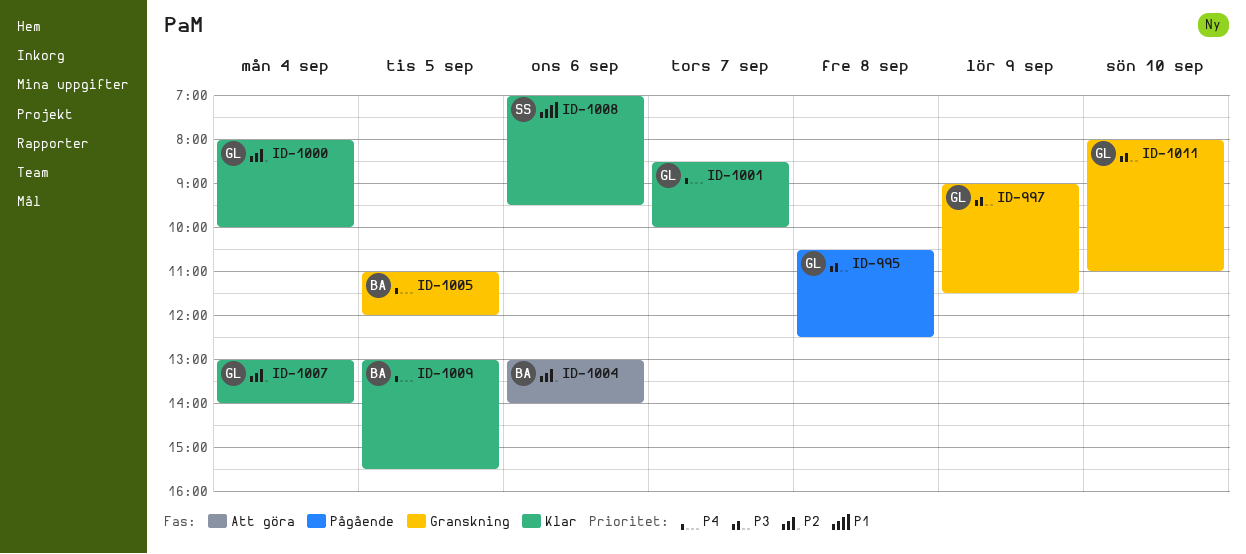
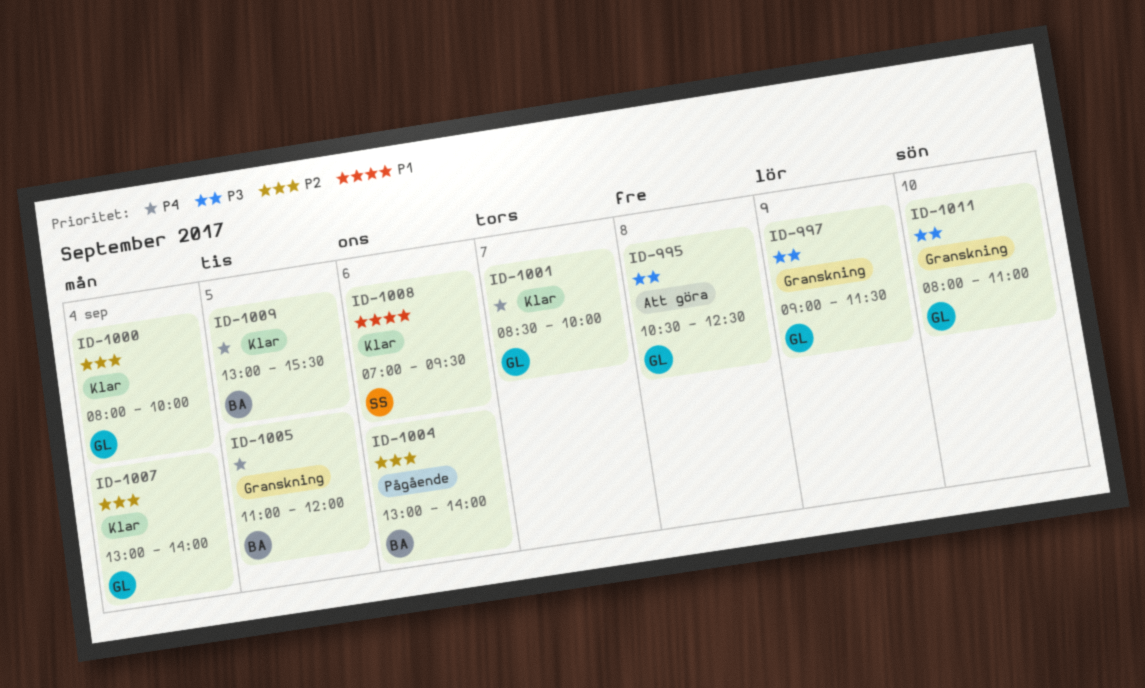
ID-995, status: Pågående -> Att göra
ID-1004, status: Att göra -> Pågående

